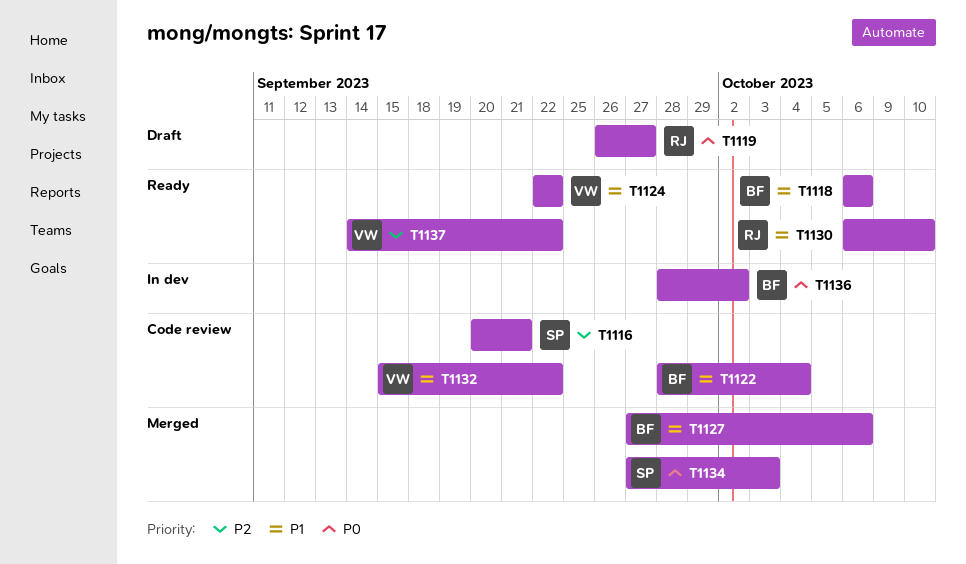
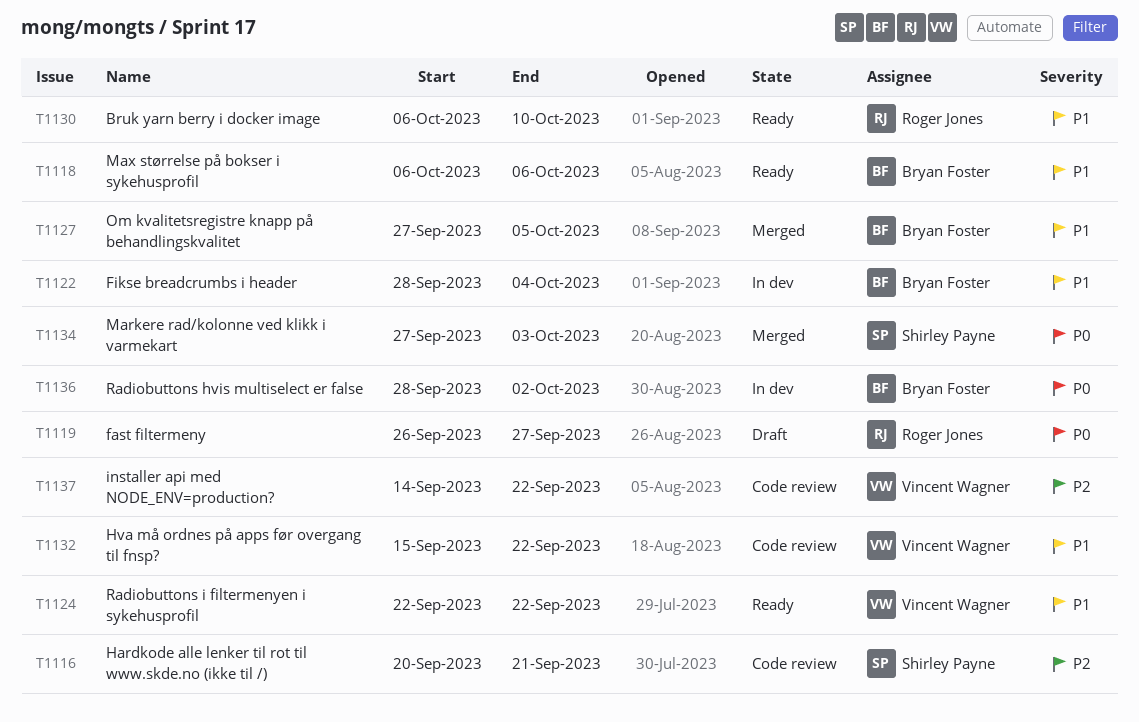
T1122, status: Code review -> In dev
T1127, due: Oct 6 -> Oct 5
T1137, status: Ready -> Code review

